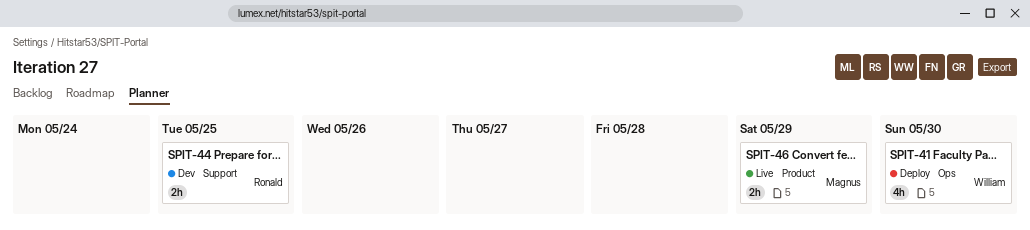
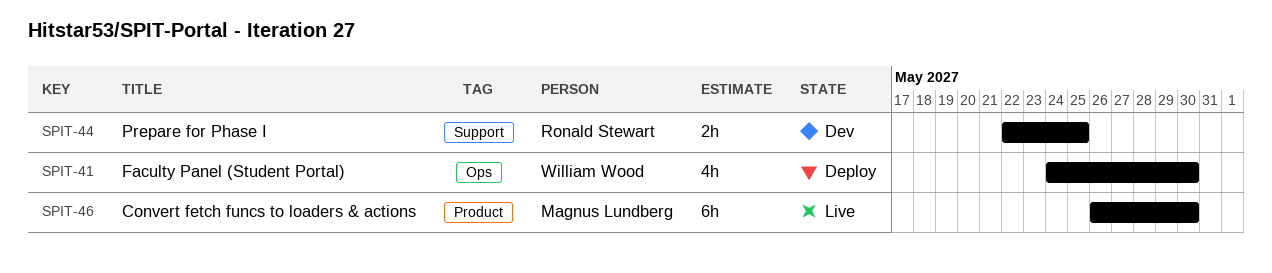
SPIT-46, estimate: 2h -> 6h
SPIT-46, due: May 29 -> May 30

